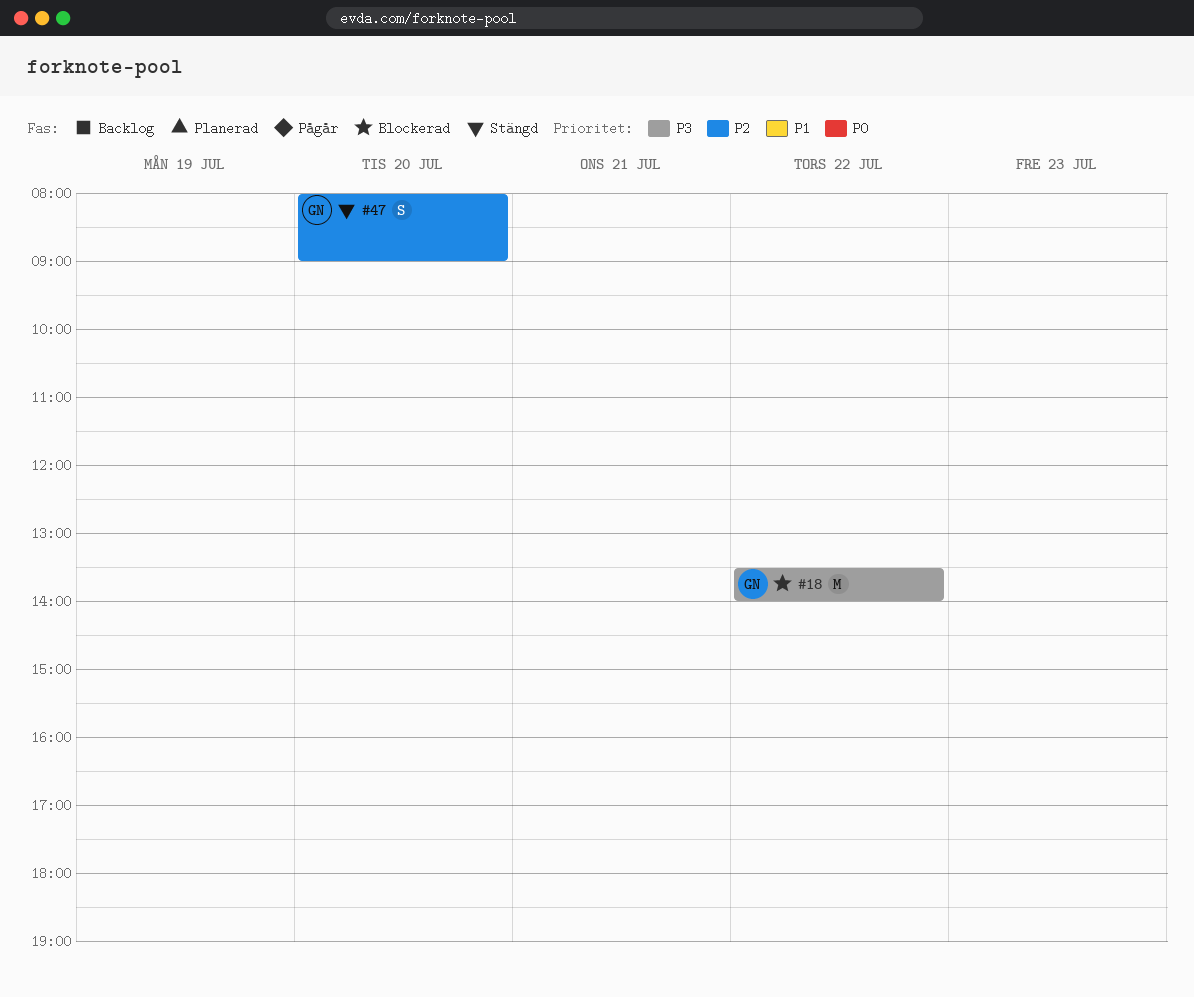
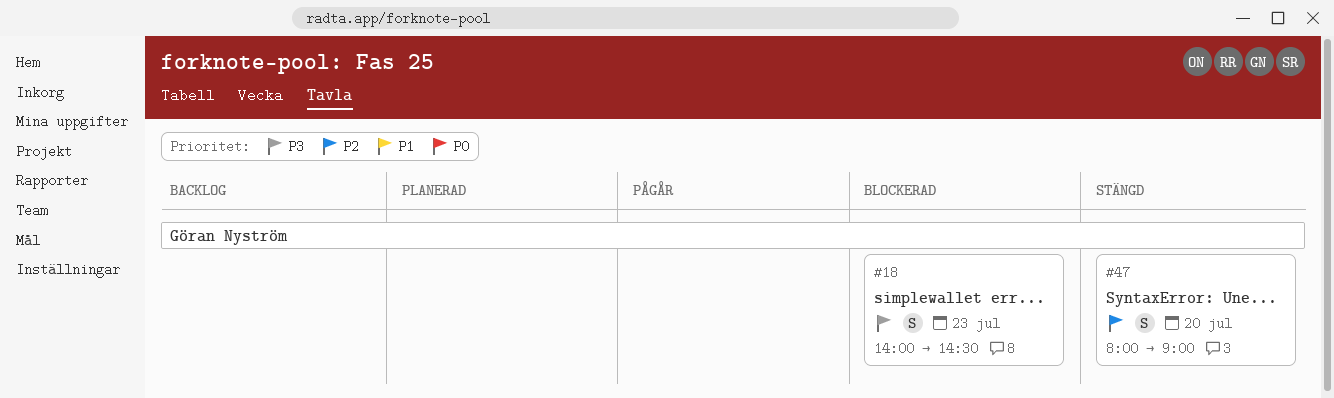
#18, estimate: M -> S
#18, day: Jul 22 -> Jul 23
#18, begins: 13:30 -> 14:00
#18, ends: 14:00 -> 14:30

